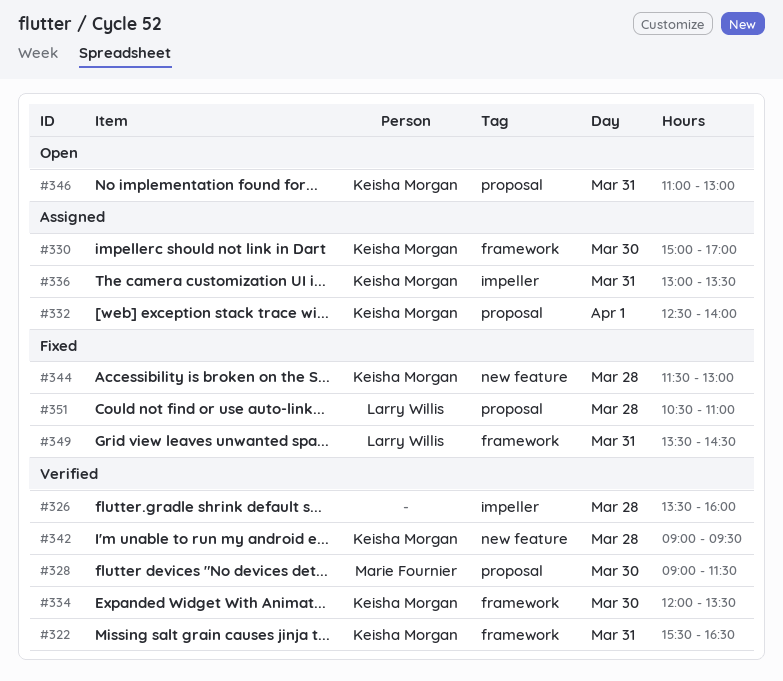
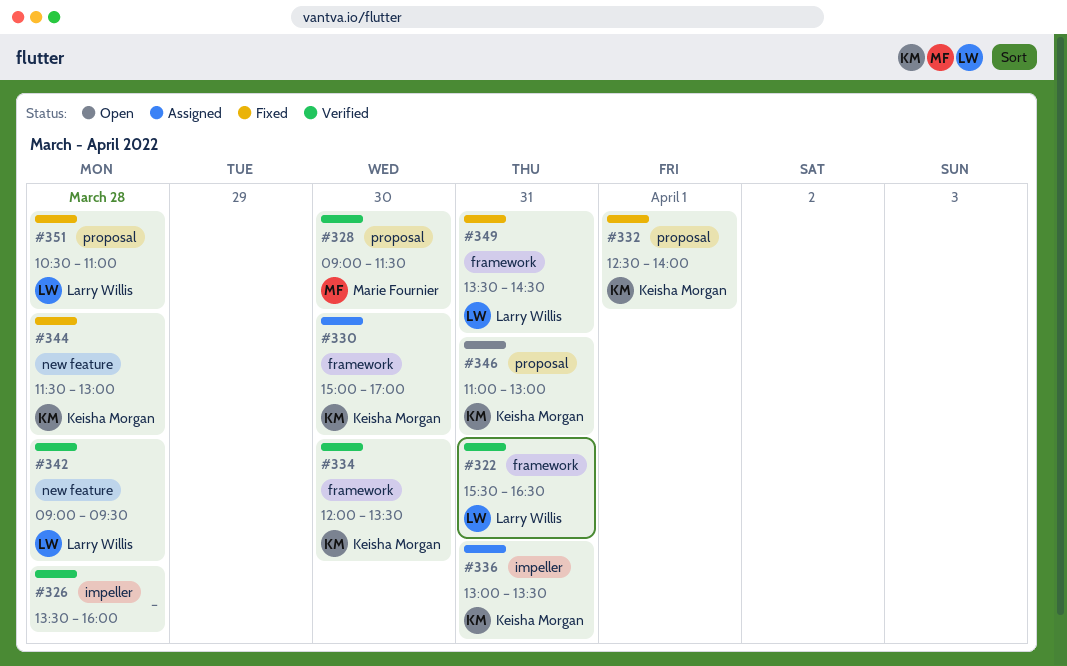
#322, owner: Keisha Morgan -> Larry Willis
#332, status: Assigned -> Fixed
#342, owner: Keisha Morgan -> Larry Willis

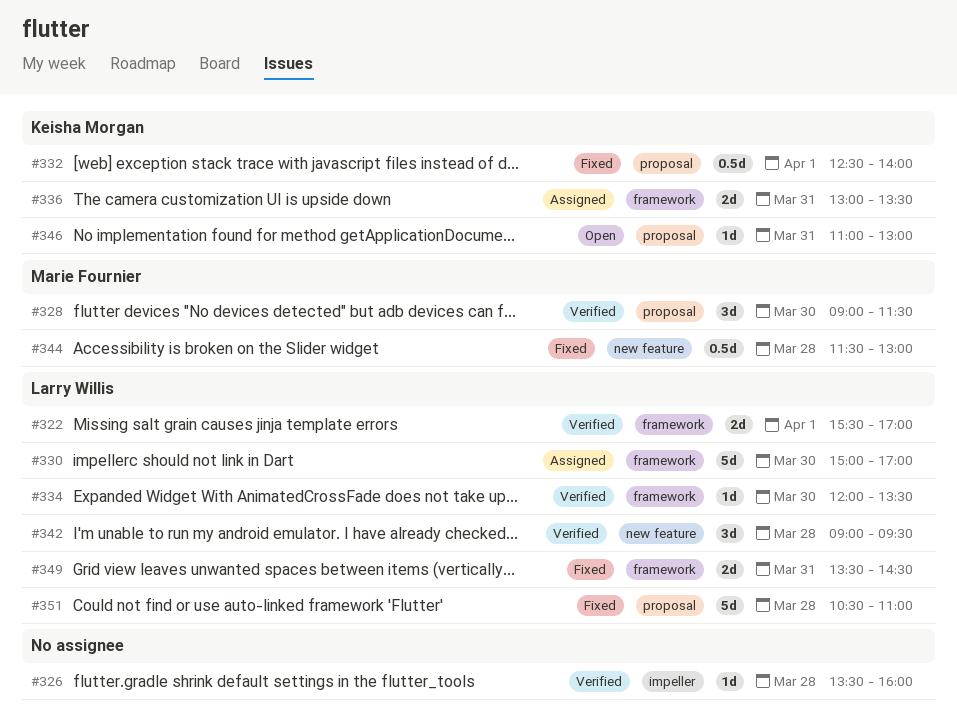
#322, day: Mar 31 -> Apr 1
#322, ends: 16:30 -> 17:00
#330, owner: Keisha Morgan -> Larry Willis
#334, owner: Keisha Morgan -> Larry Willis
#336, label: impeller -> framework
#344, owner: Keisha Morgan -> Marie Fournier

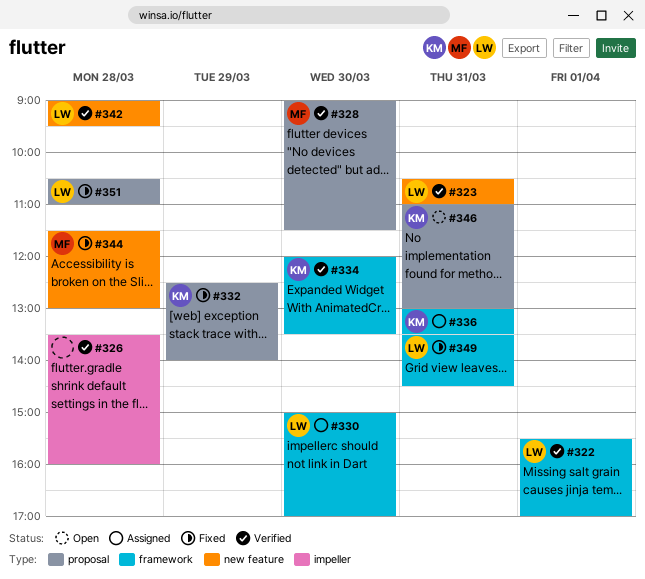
#323: none -> present
#332, day: Apr 1 -> Mar 29
#334, owner: Larry Willis -> Keisha Morgan

